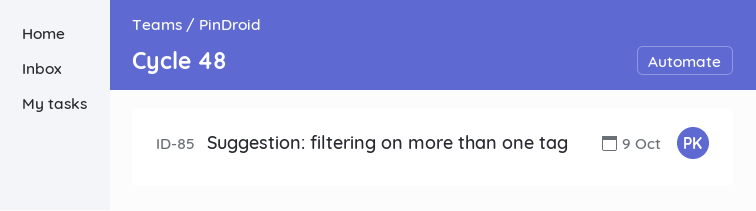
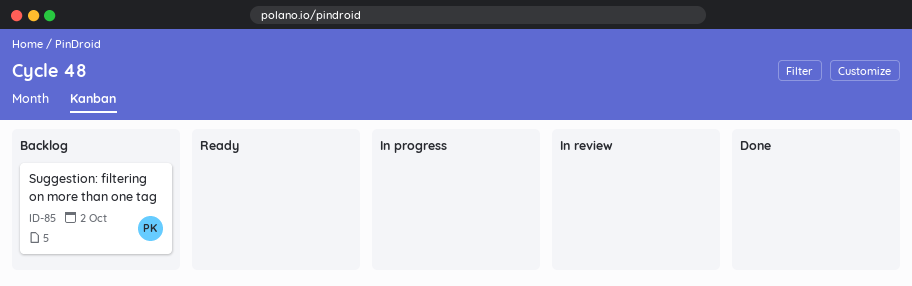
ID-85, due: Oct 9 -> Oct 2

